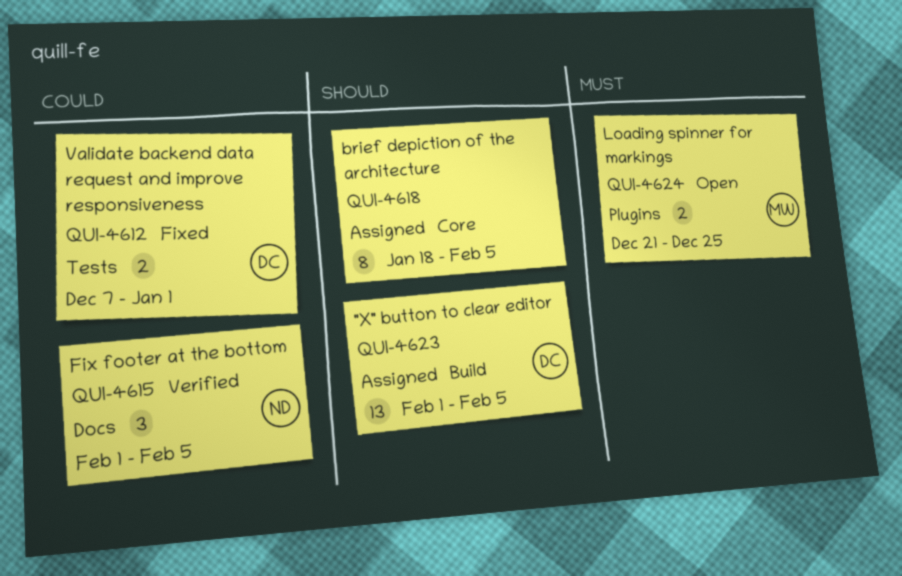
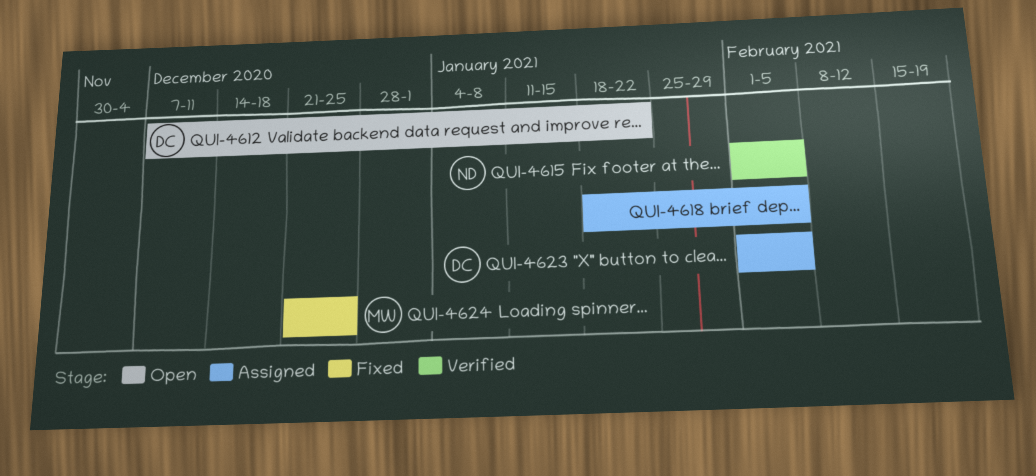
QUI-4612, status: Fixed -> Open
QUI-4612, due: Jan 1 -> Jan 22
QUI-4624, status: Open -> Fixed

